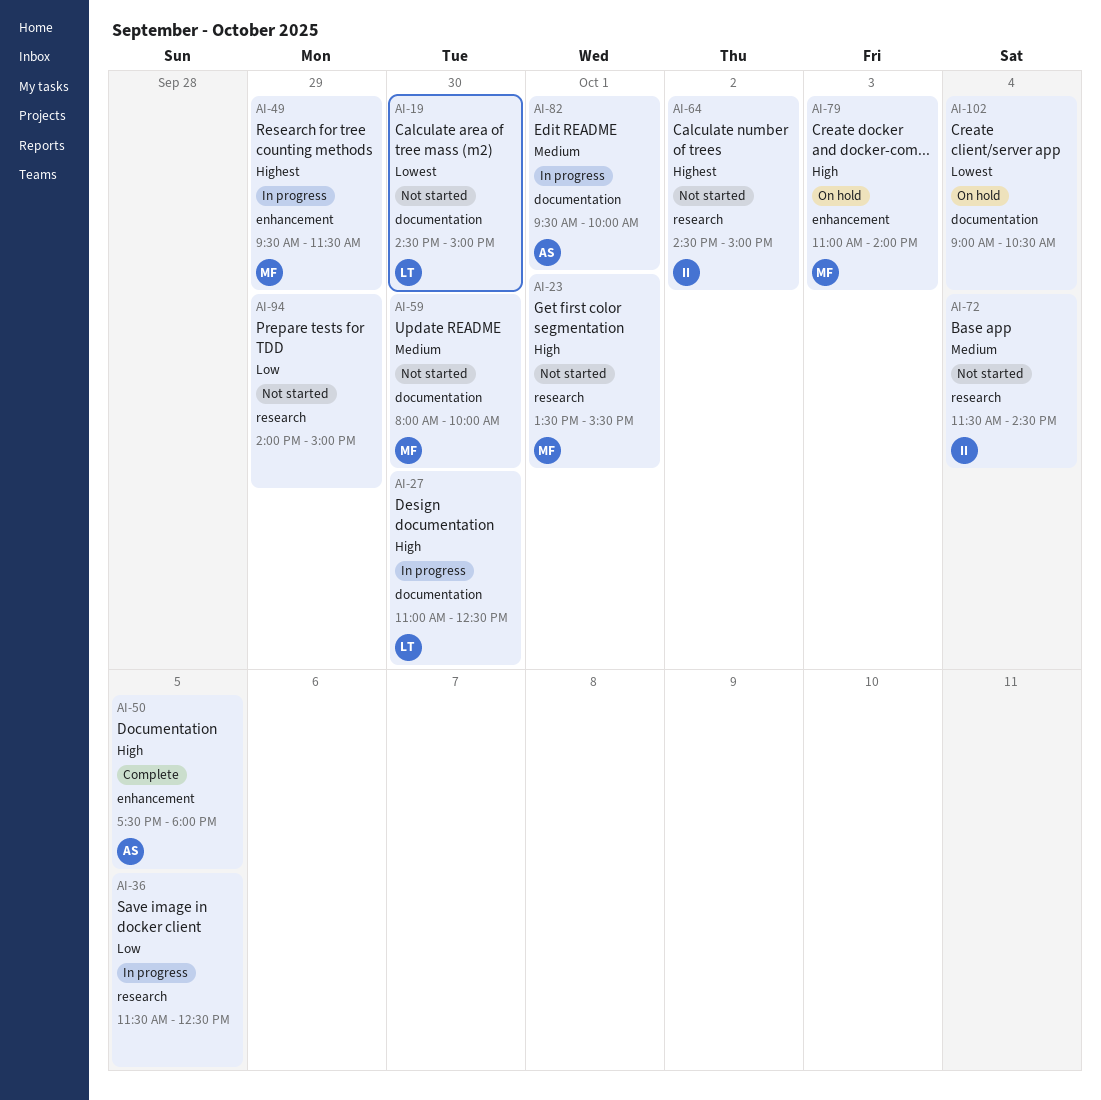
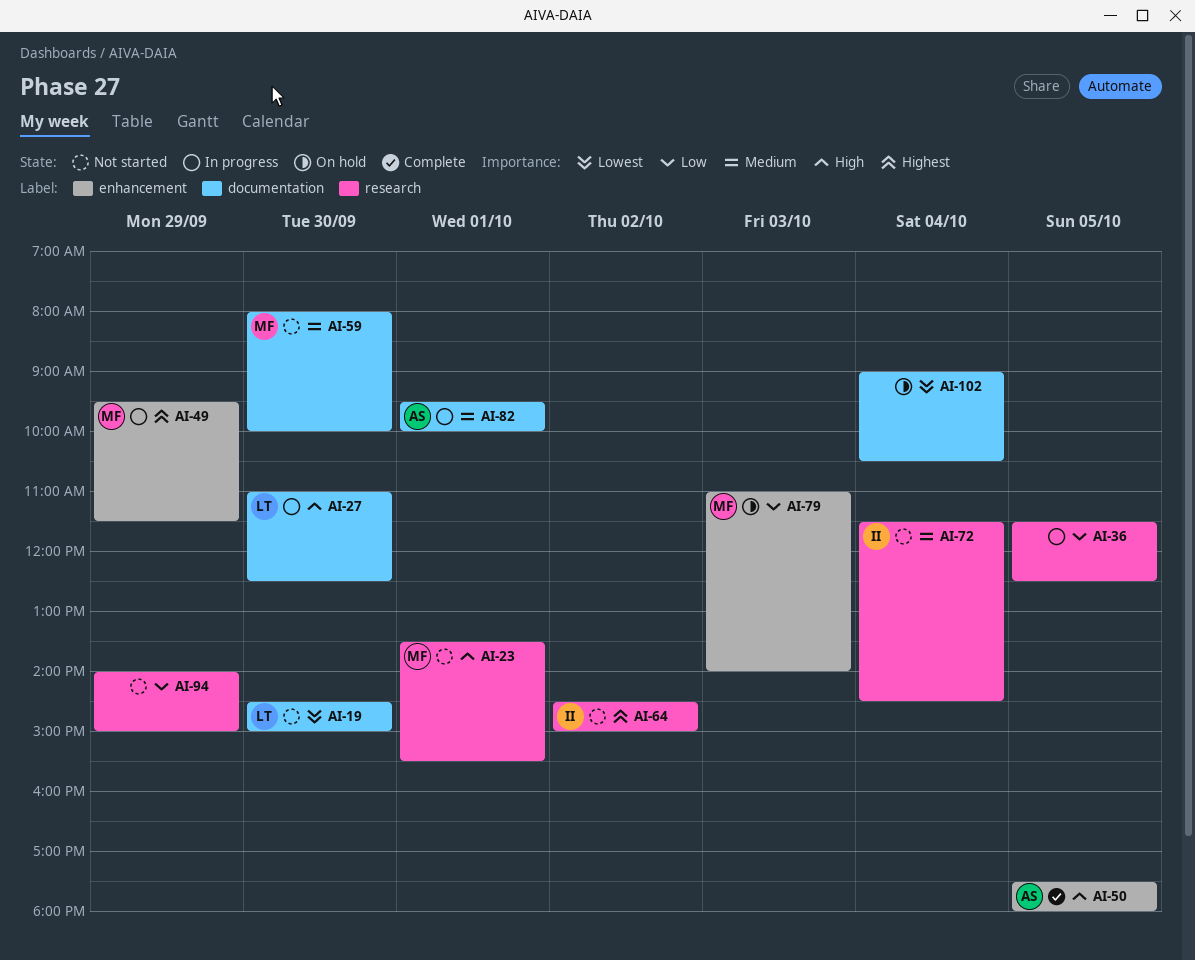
AI-79, priority: High -> Low

